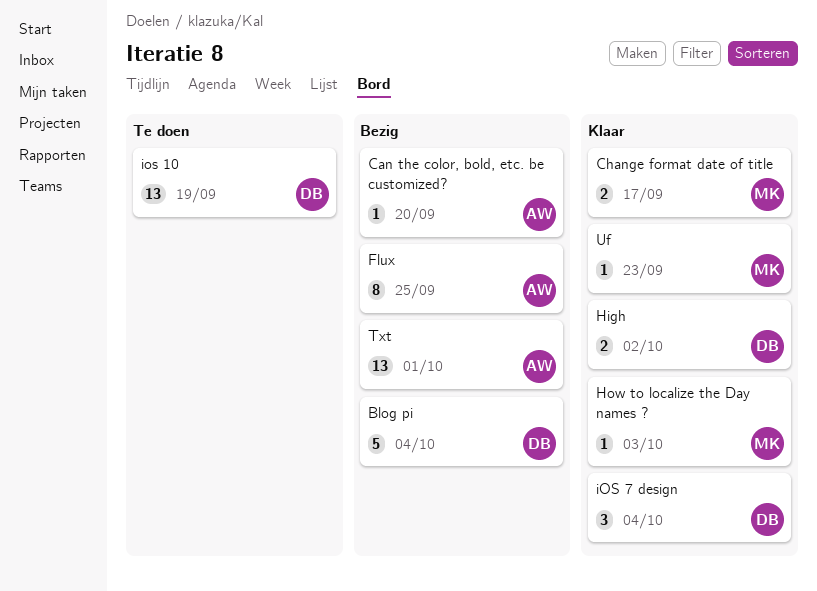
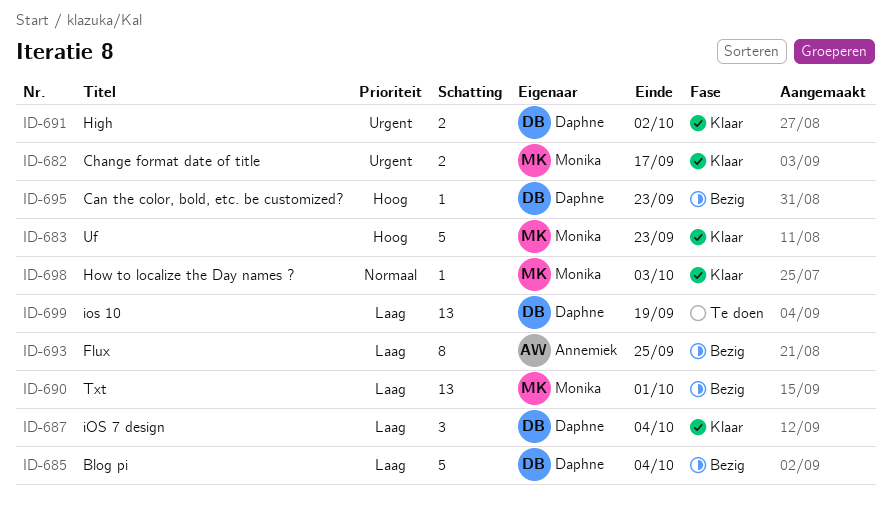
Can the color, bold, etc. be customized?, owner: Annemiek -> Daphne
Can the color, bold, etc. be customized?, due: Sep 20 -> Sep 23
Txt, owner: Annemiek -> Monika
Uf, estimate: 1 -> 5

